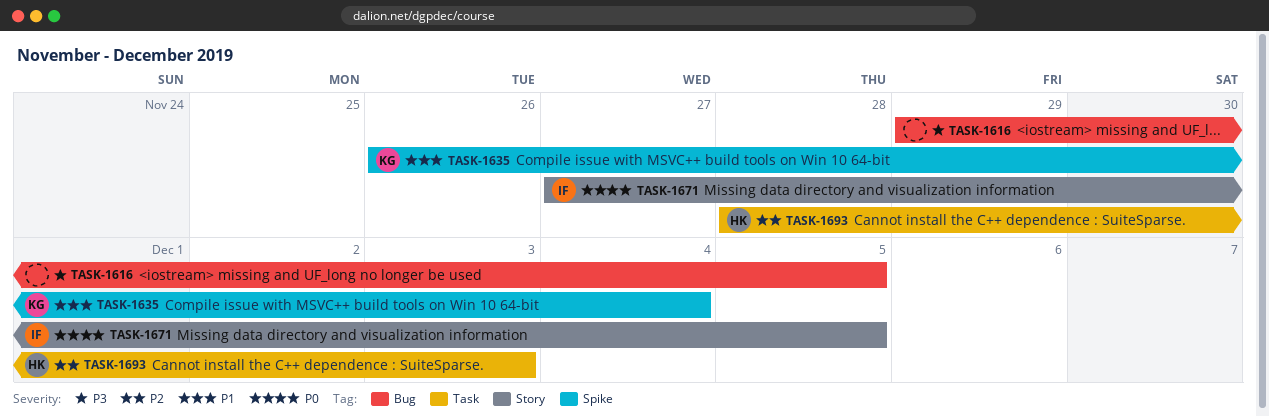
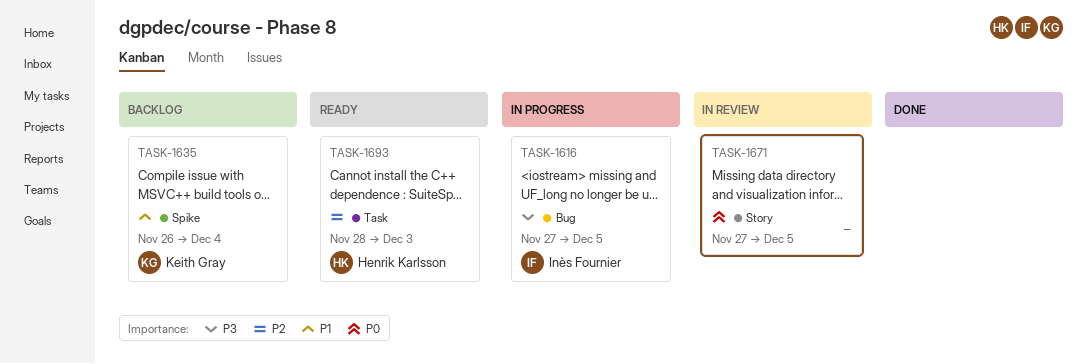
TASK-1616, owner: none -> Inès Fournier
TASK-1616, start: Nov 29 -> Nov 27
TASK-1671, owner: Inès Fournier -> none

